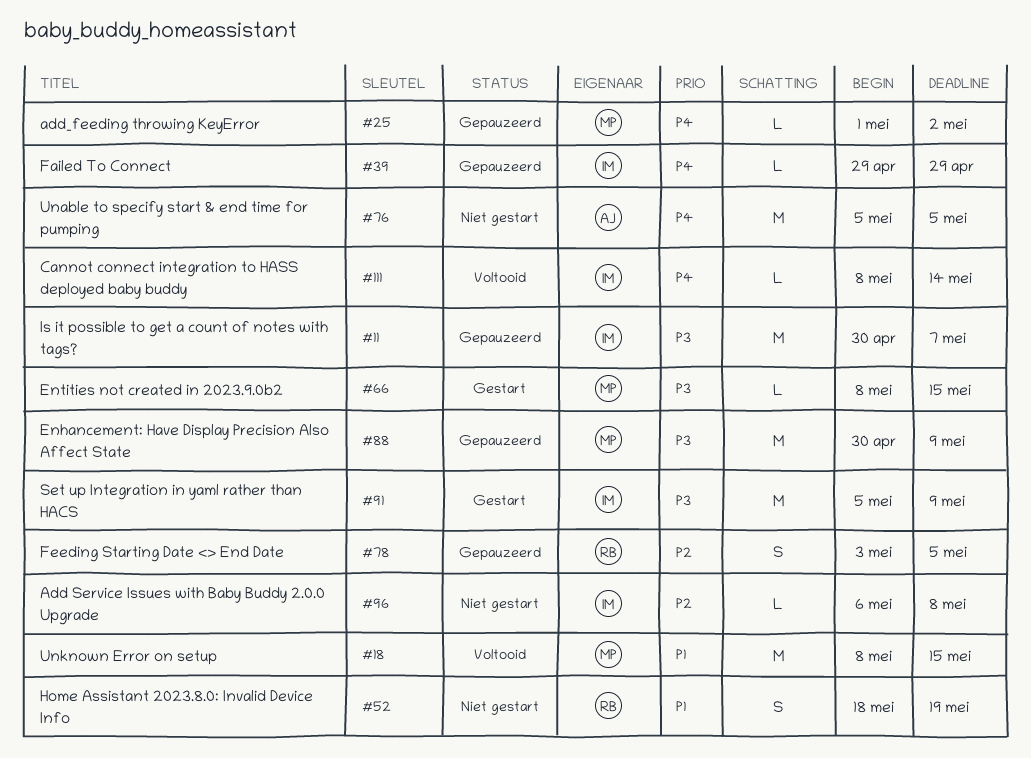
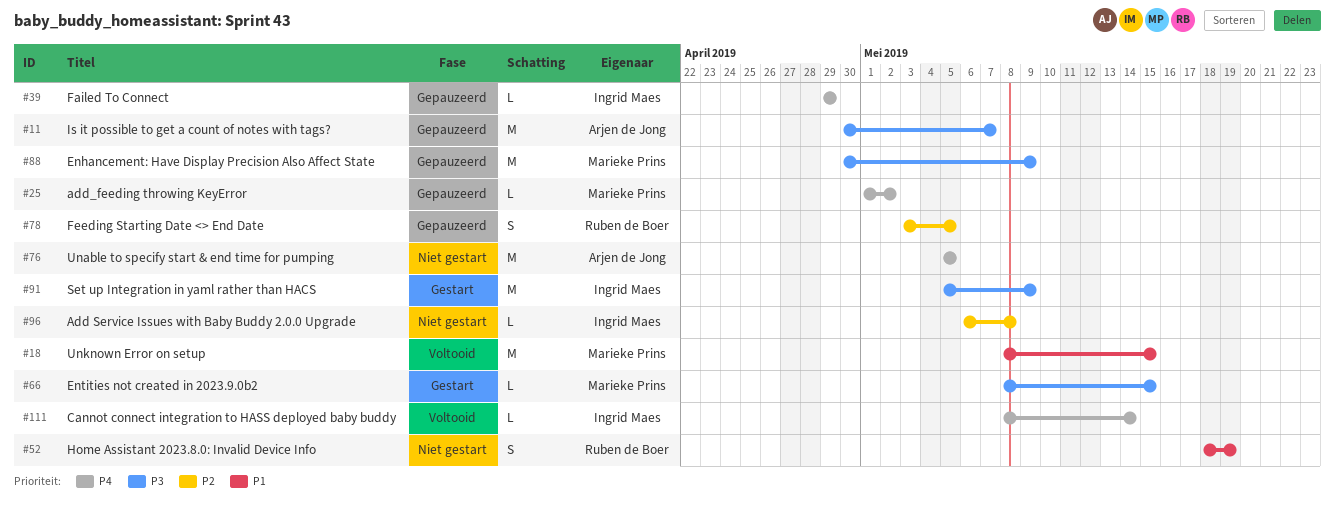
#11, owner: Ingrid Maes -> Arjen de Jong

